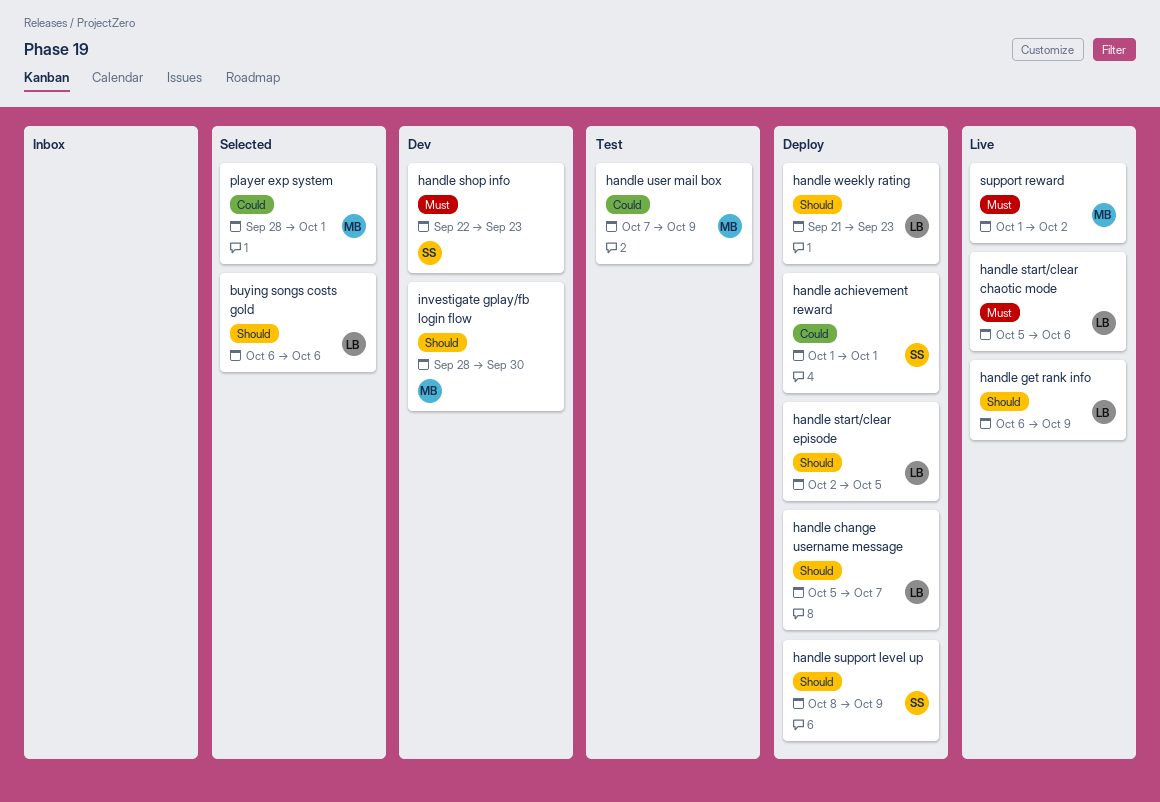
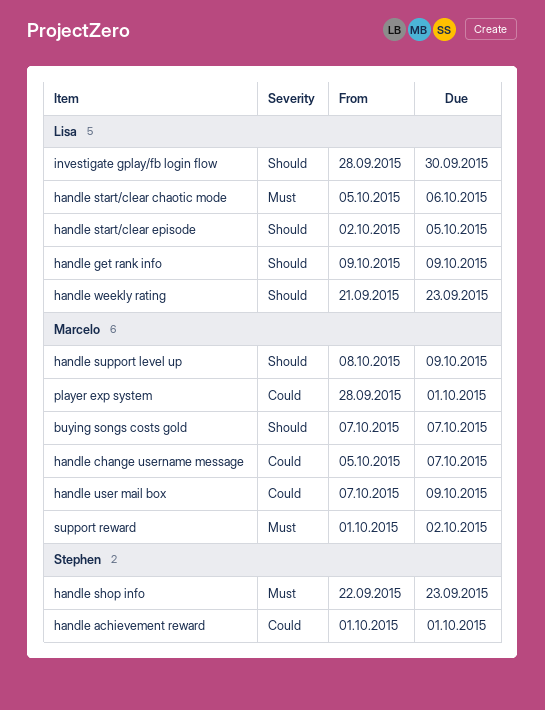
buying songs costs gold, owner: Lisa -> Marcelo
buying songs costs gold, start: Oct 6 -> Oct 7
buying songs costs gold, due: Oct 6 -> Oct 7
handle change username message, owner: Lisa -> Marcelo
handle change username message, priority: Should -> Could
handle get rank info, start: Oct 6 -> Oct 9
handle support level up, owner: Stephen -> Marcelo
investigate gplay/fb login flow, owner: Marcelo -> Lisa

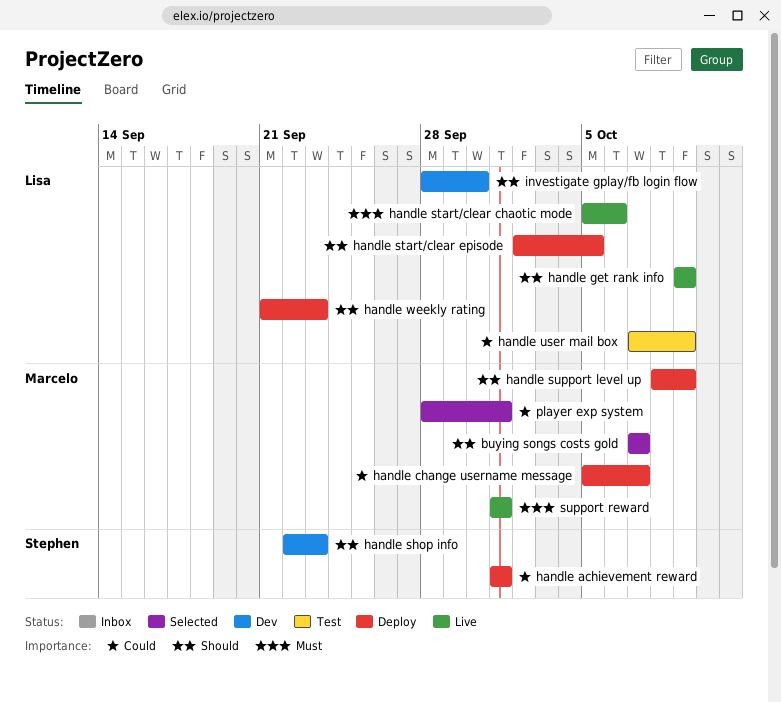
handle shop info, priority: Must -> Should
handle user mail box, owner: Marcelo -> Lisa
support reward, due: Oct 2 -> Oct 1

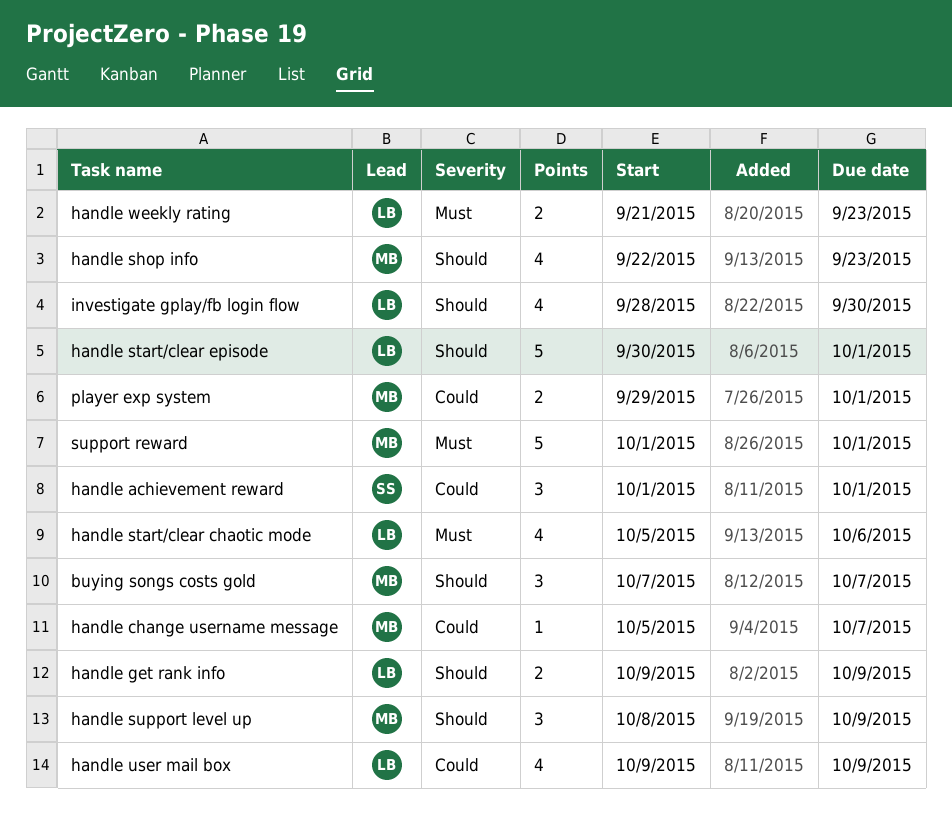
handle shop info, owner: Stephen -> Marcelo
handle start/clear episode, start: Oct 2 -> Sep 30
handle start/clear episode, due: Oct 5 -> Oct 1
handle user mail box, start: Oct 7 -> Oct 9
handle weekly rating, priority: Should -> Must
player exp system, start: Sep 28 -> Sep 29

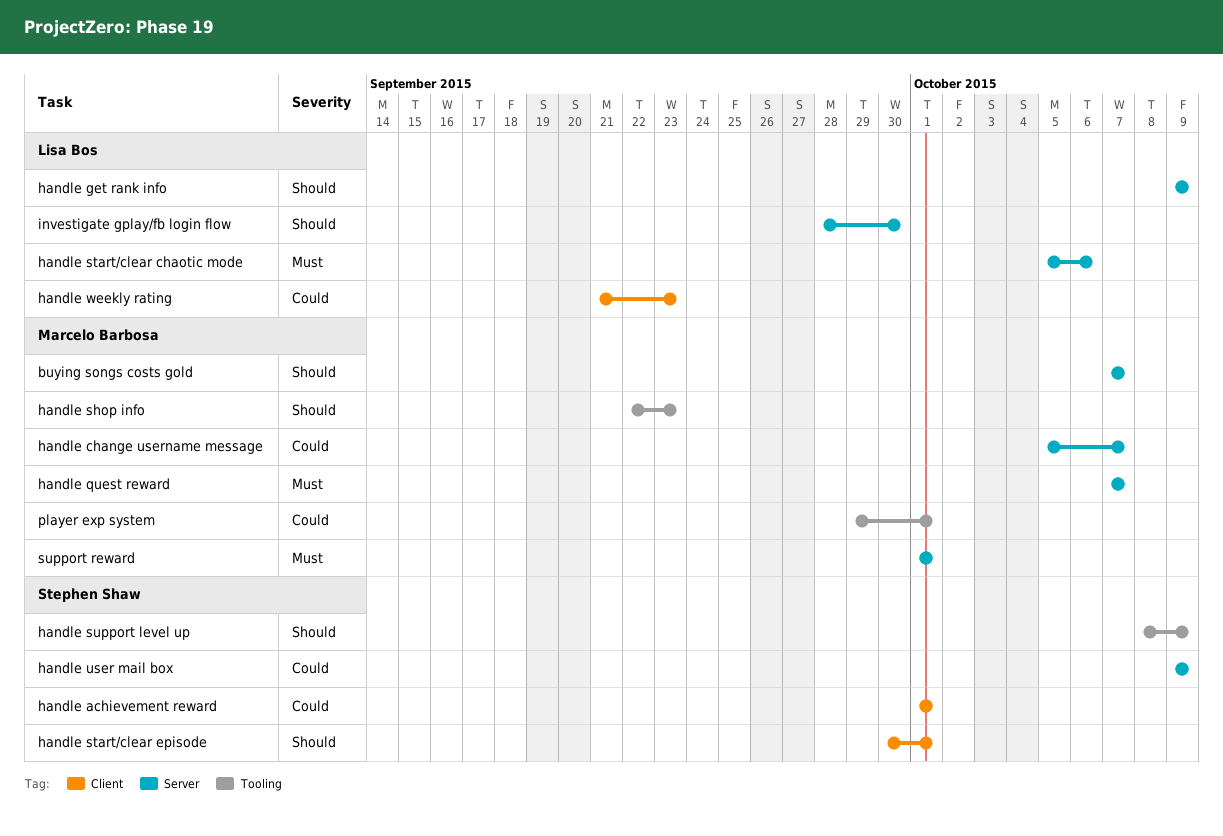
handle quest reward: none -> present
handle start/clear episode, owner: Lisa Bos -> Stephen Shaw
handle support level up, owner: Marcelo Barbosa -> Stephen Shaw
handle user mail box, owner: Lisa Bos -> Stephen Shaw
handle weekly rating, priority: Must -> Could

